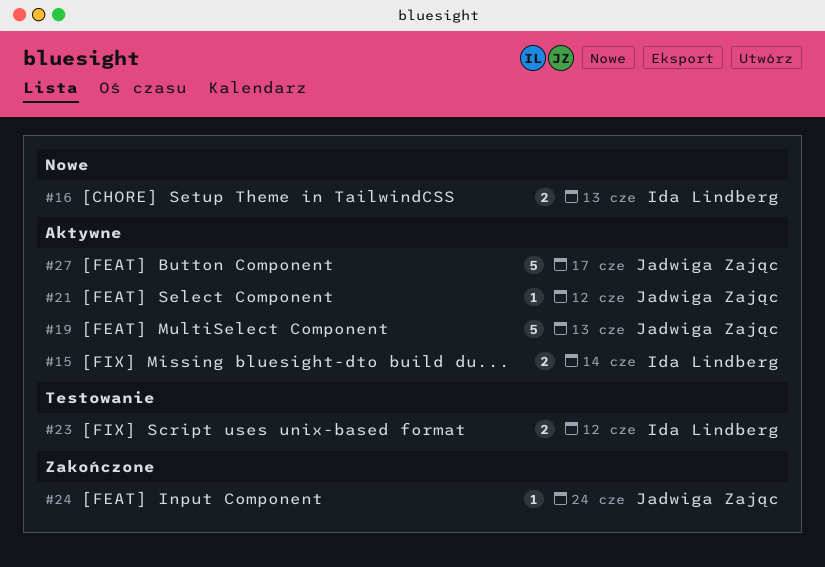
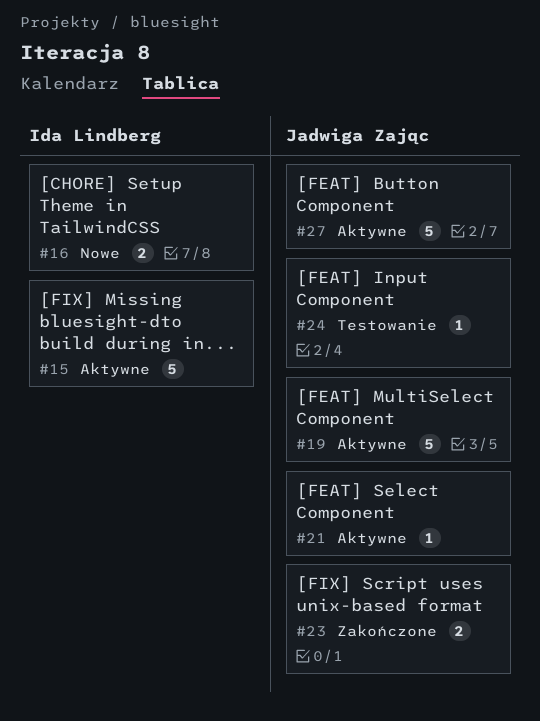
#15, estimate: 2 -> 5
#23, status: Testowanie -> Zakończone
#23, owner: Ida Lindberg -> Jadwiga Zając
#24, status: Zakończone -> Testowanie

